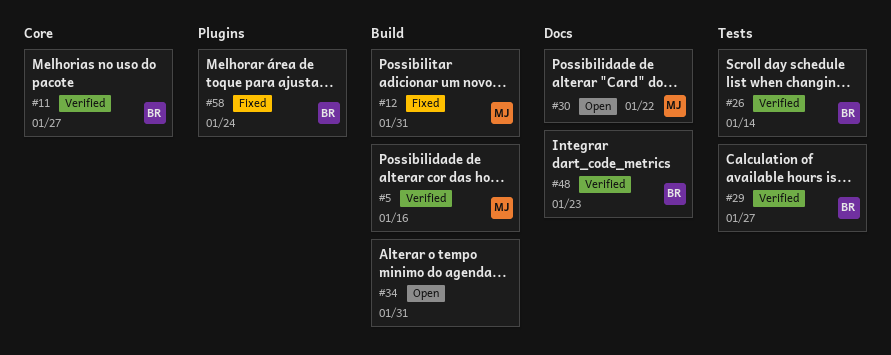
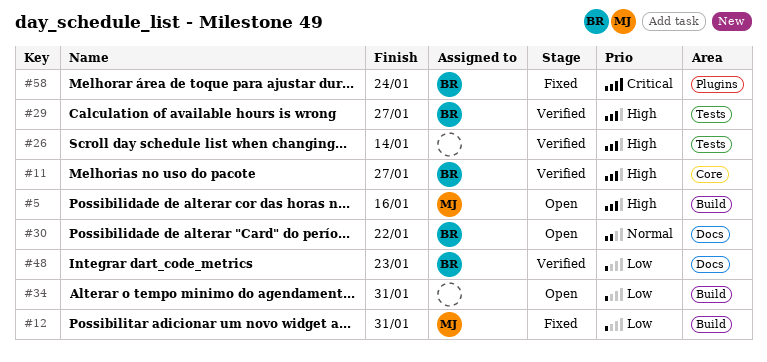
#5, status: Verified -> Open
#26, owner: BR -> none
#30, owner: MJ -> BR

